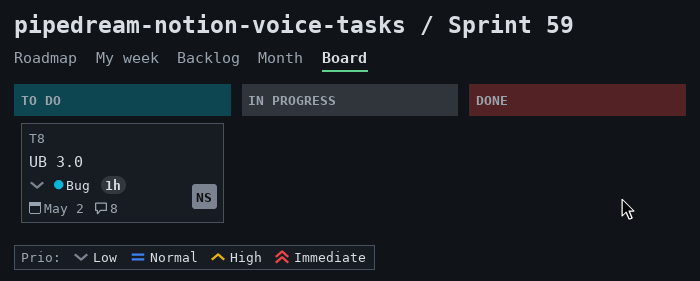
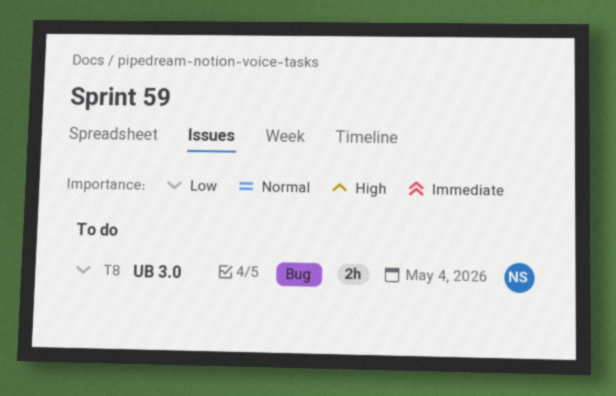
T8, estimate: 1h -> 2h
T8, due: May 2 -> May 4

